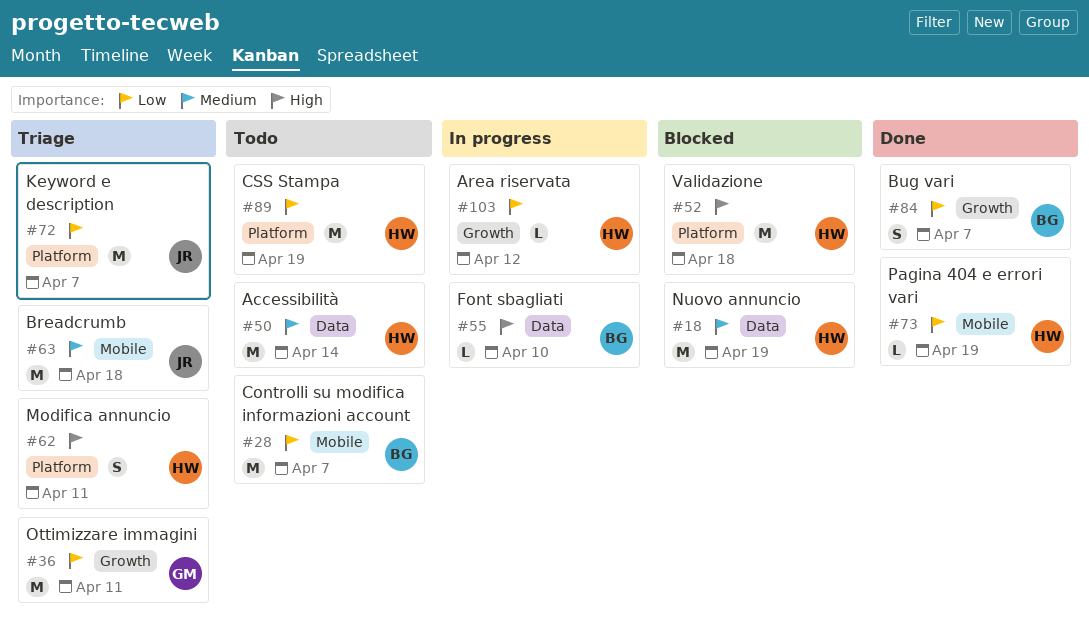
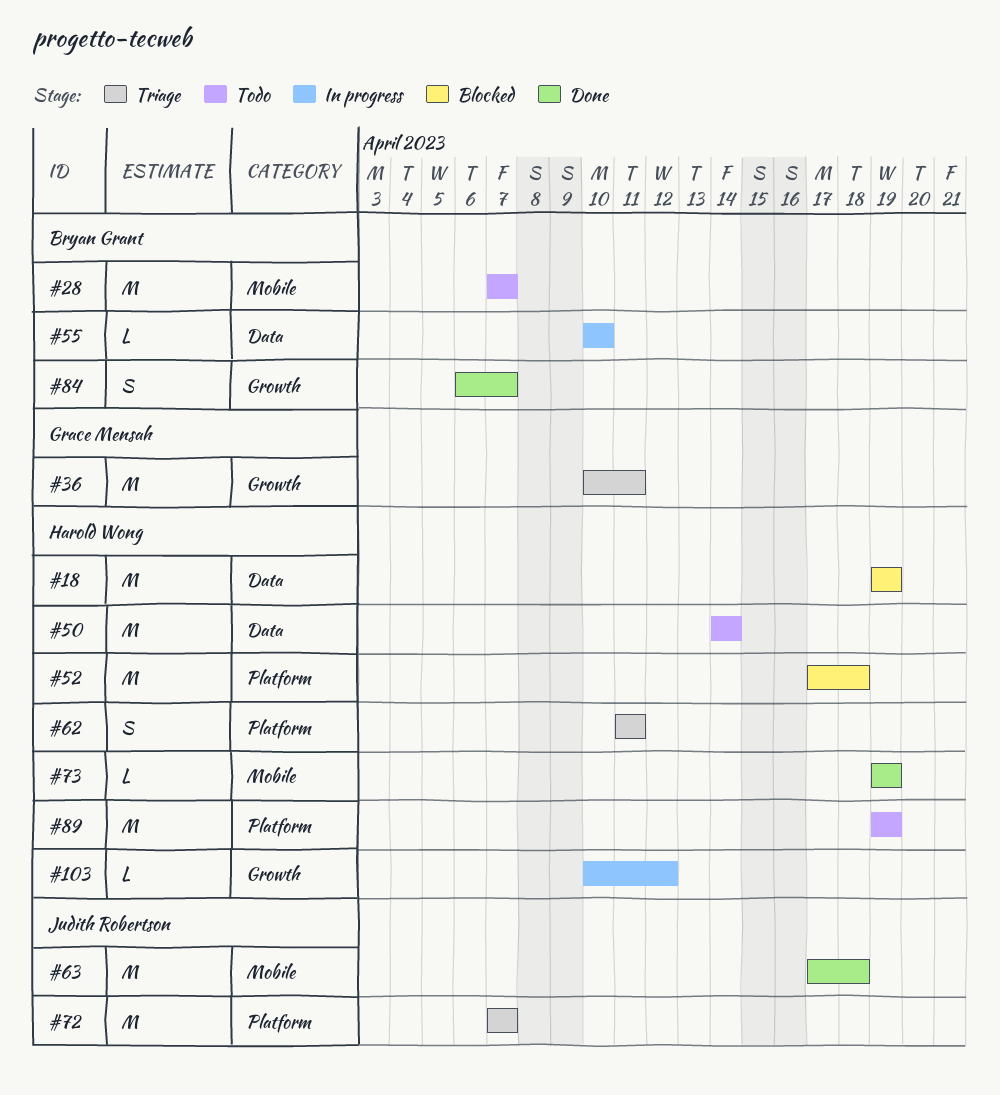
#63, status: Triage -> Done

